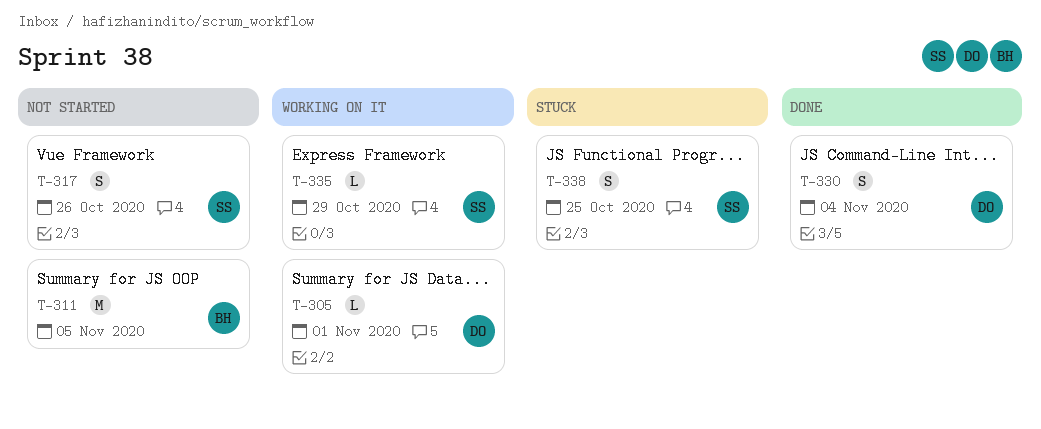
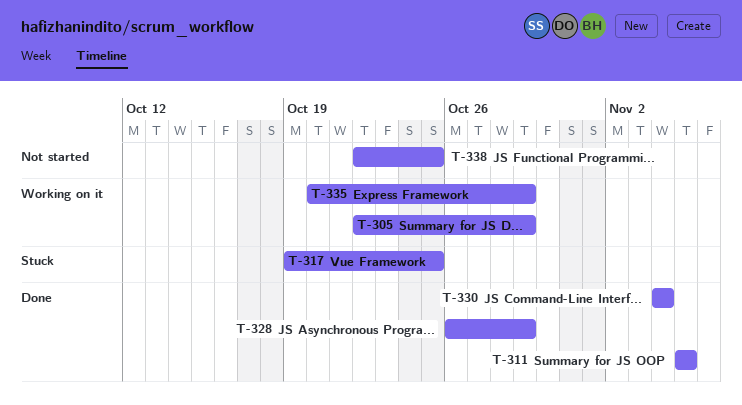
T-305, due: Nov 1 -> Oct 29
T-311, status: Not started -> Done
T-317, status: Not started -> Stuck
T-317, due: Oct 26 -> Oct 25
T-328: none -> present
T-338, status: Stuck -> Not started

